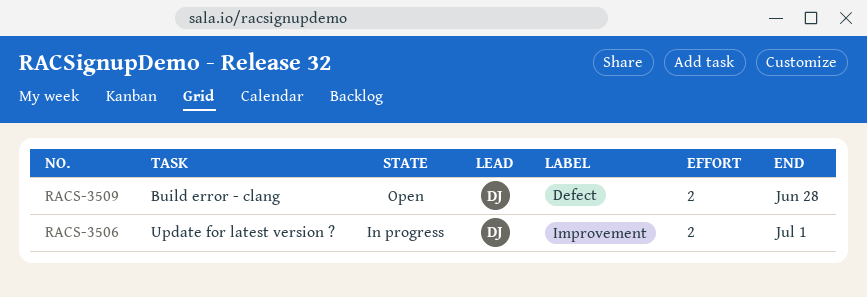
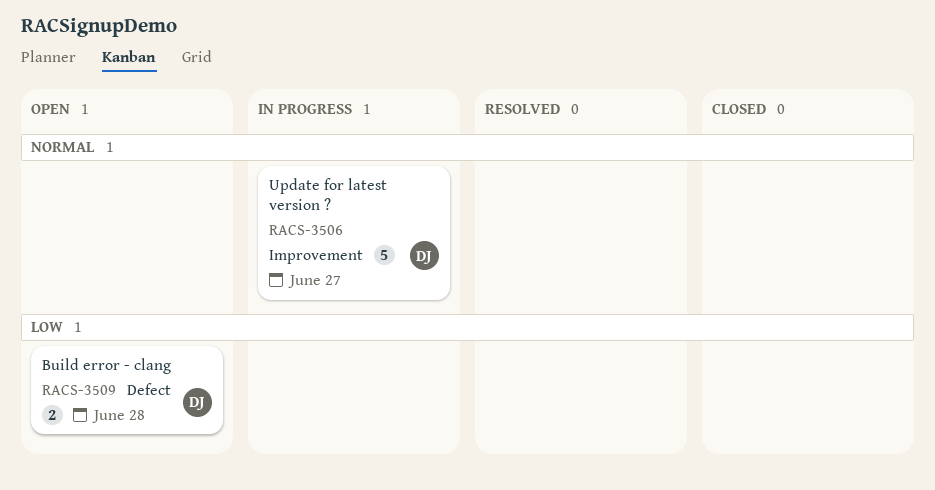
RACS-3506, estimate: 2 -> 5
RACS-3506, due: Jul 1 -> Jun 27

